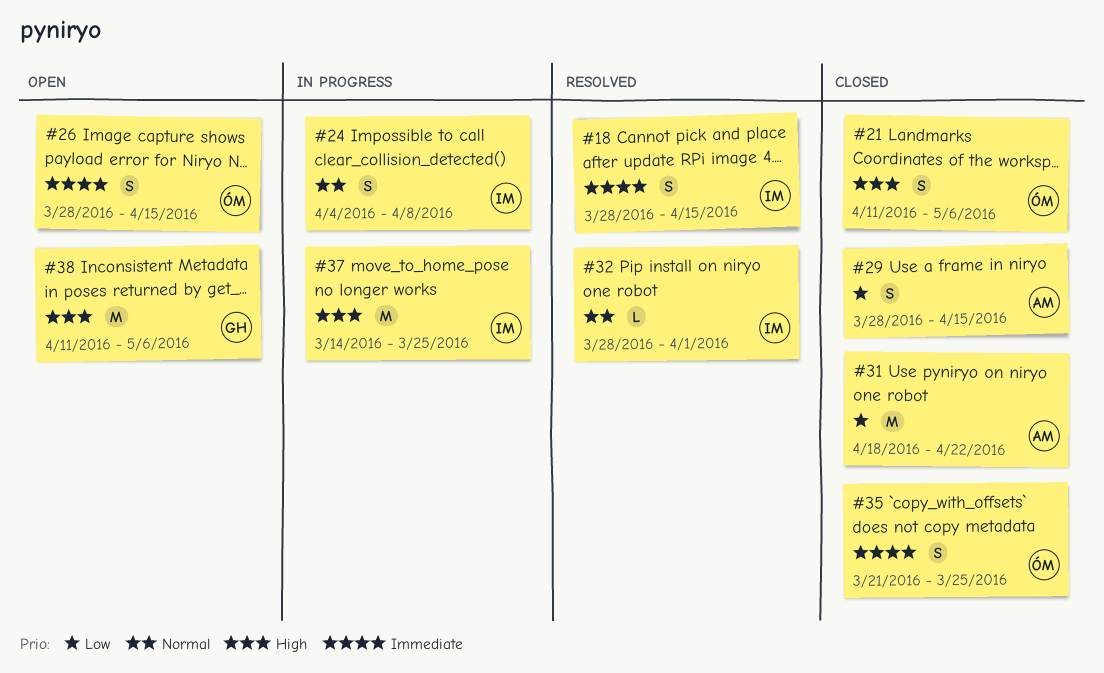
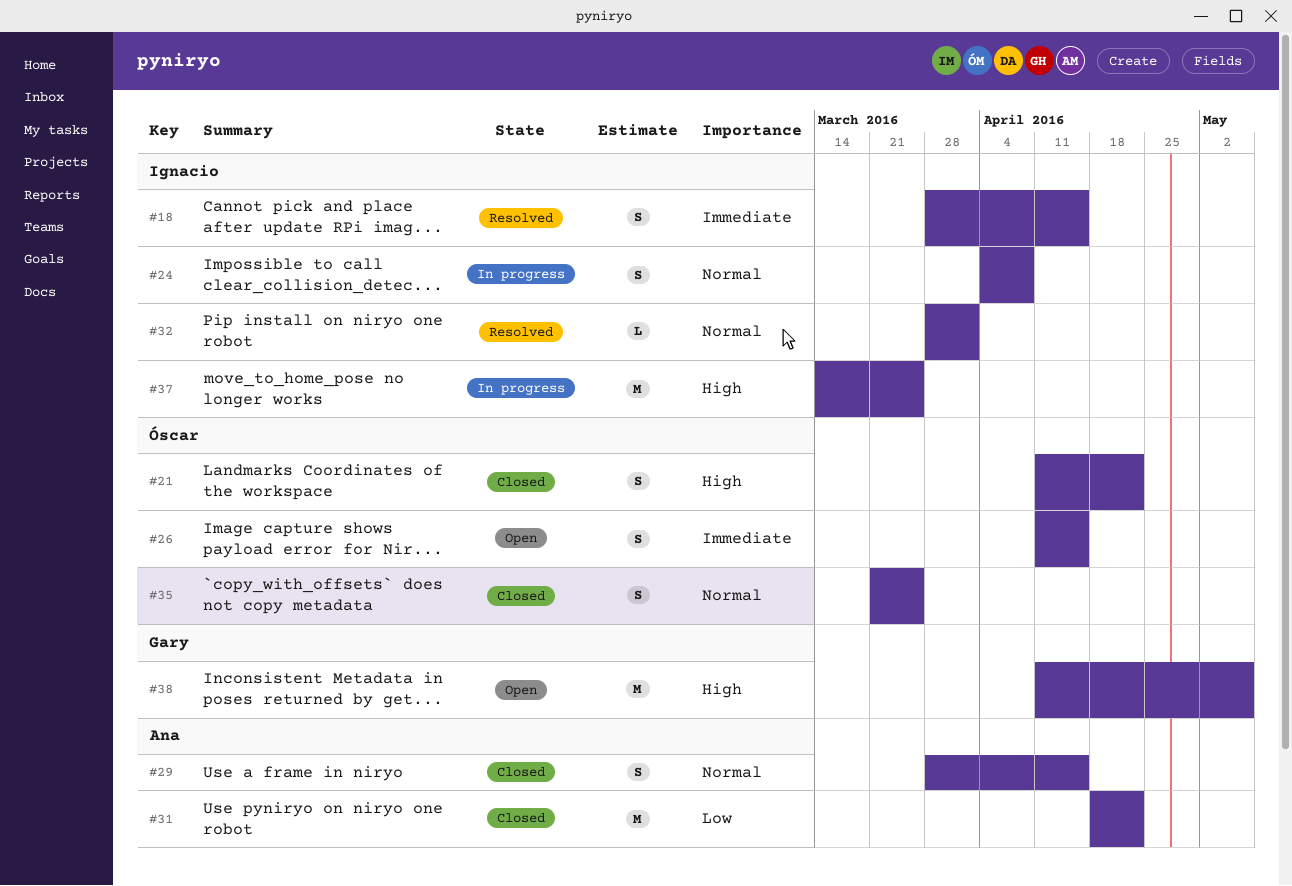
#21, due: May 6 -> Apr 22
#26, start: Mar 28 -> Apr 11
#29, priority: Low -> Normal
#35, priority: Immediate -> Normal

